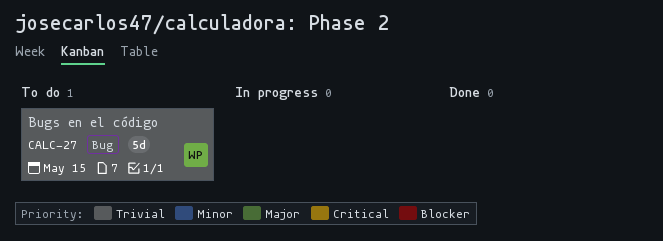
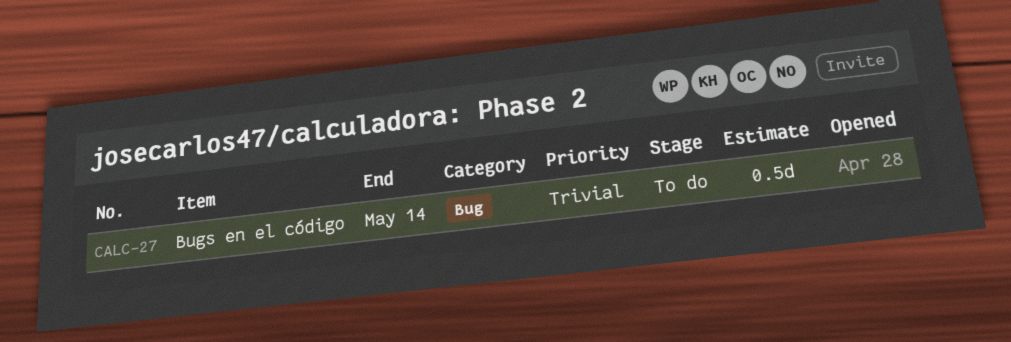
CALC-27, estimate: 5d -> 0.5d
CALC-27, due: May 15 -> May 14

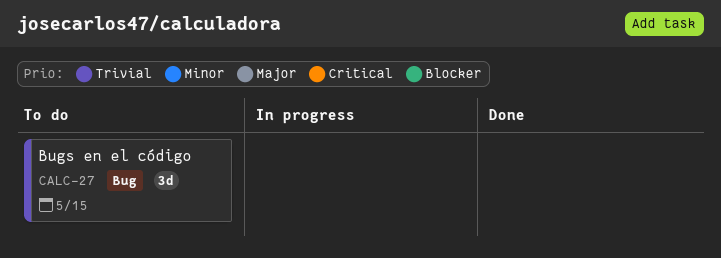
CALC-27, estimate: 0.5d -> 3d
CALC-27, due: May 14 -> May 15

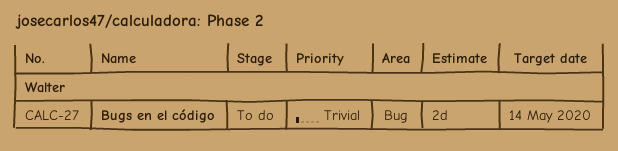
CALC-27, estimate: 3d -> 2d
CALC-27, due: May 15 -> May 14

